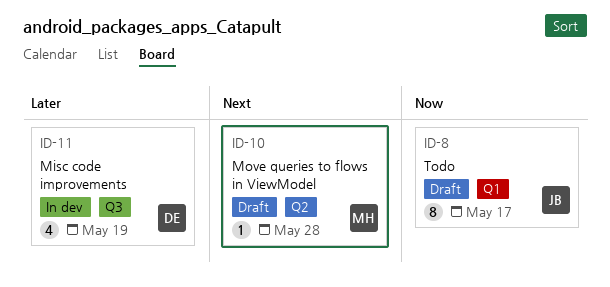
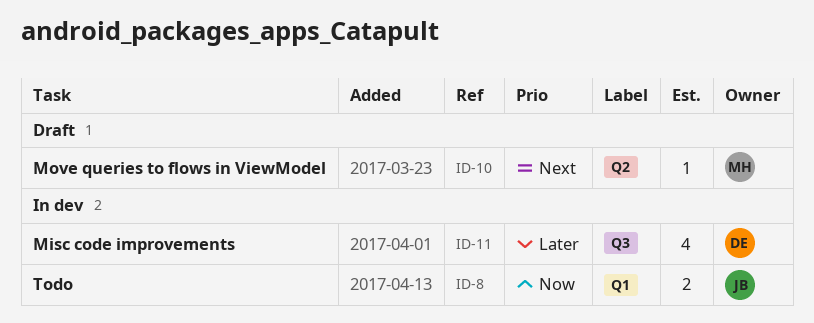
ID-8, status: Draft -> In dev
ID-8, estimate: 8 -> 2

